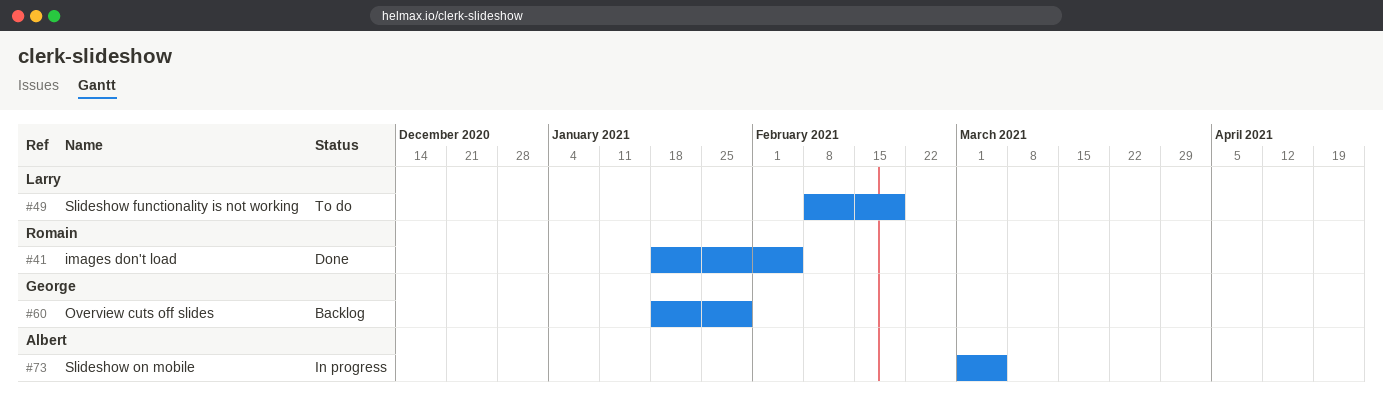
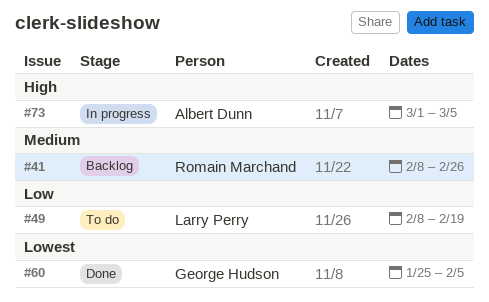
#41, status: Done -> Backlog
#41, start: Jan 18 -> Feb 8
#41, due: Feb 5 -> Feb 26
#60, status: Backlog -> Done
#60, start: Jan 18 -> Jan 25
#60, due: Jan 29 -> Feb 5

